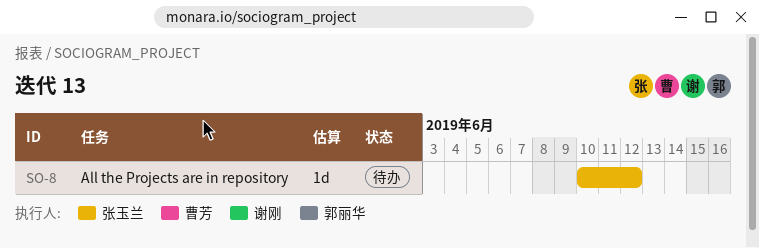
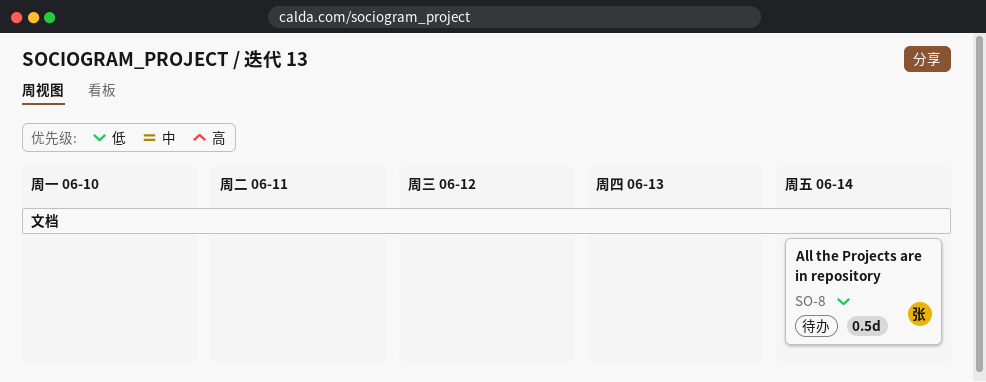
SO-8, estimate: 1d -> 0.5d
SO-8, due: Jun 12 -> Jun 14

